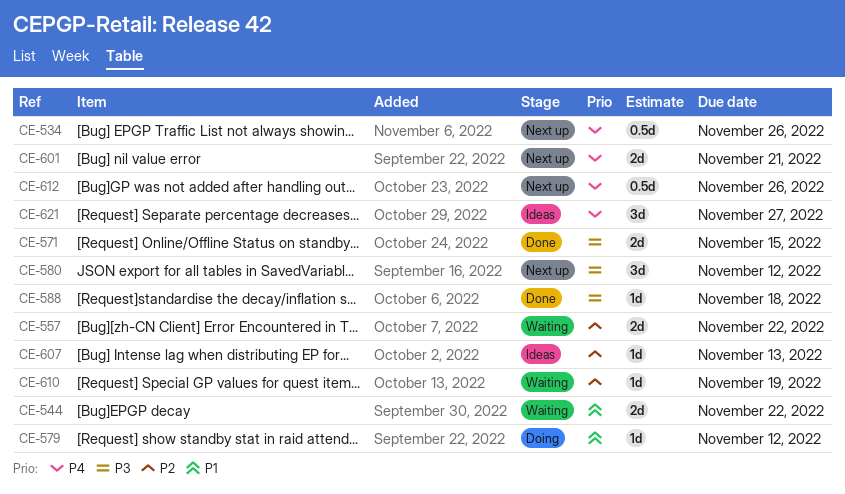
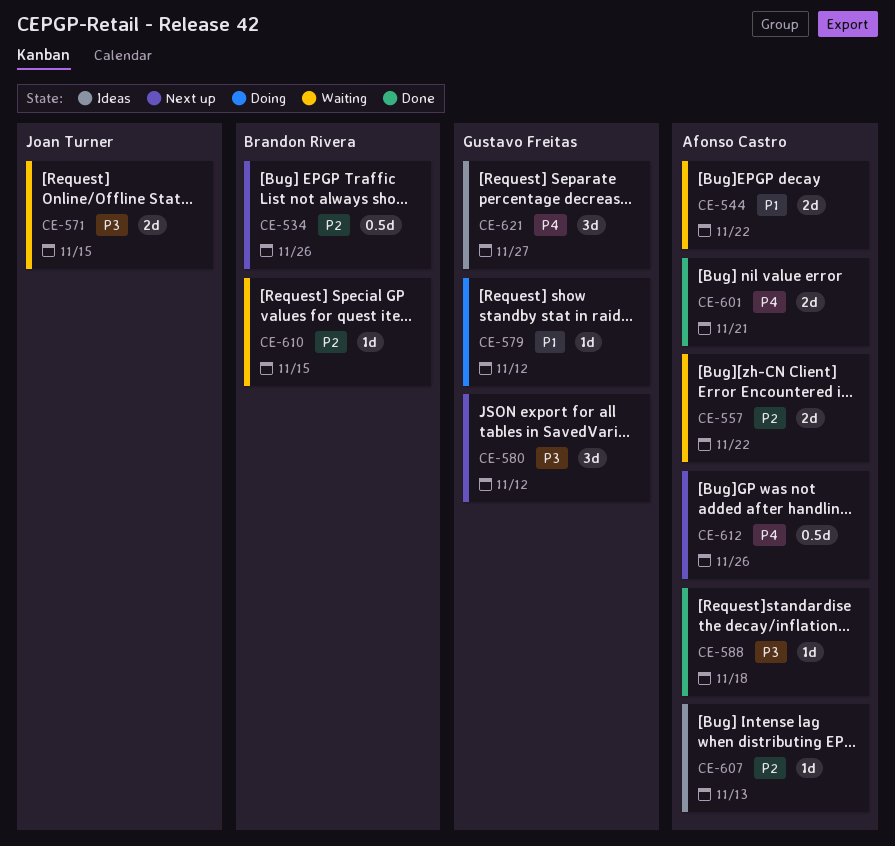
CE-534, priority: P4 -> P2
CE-571, status: Done -> Waiting
CE-601, status: Next up -> Done
CE-610, due: Nov 19 -> Nov 15

